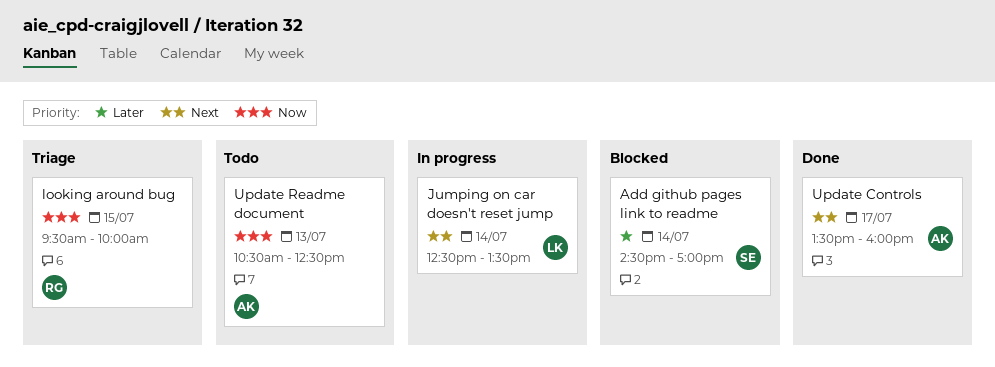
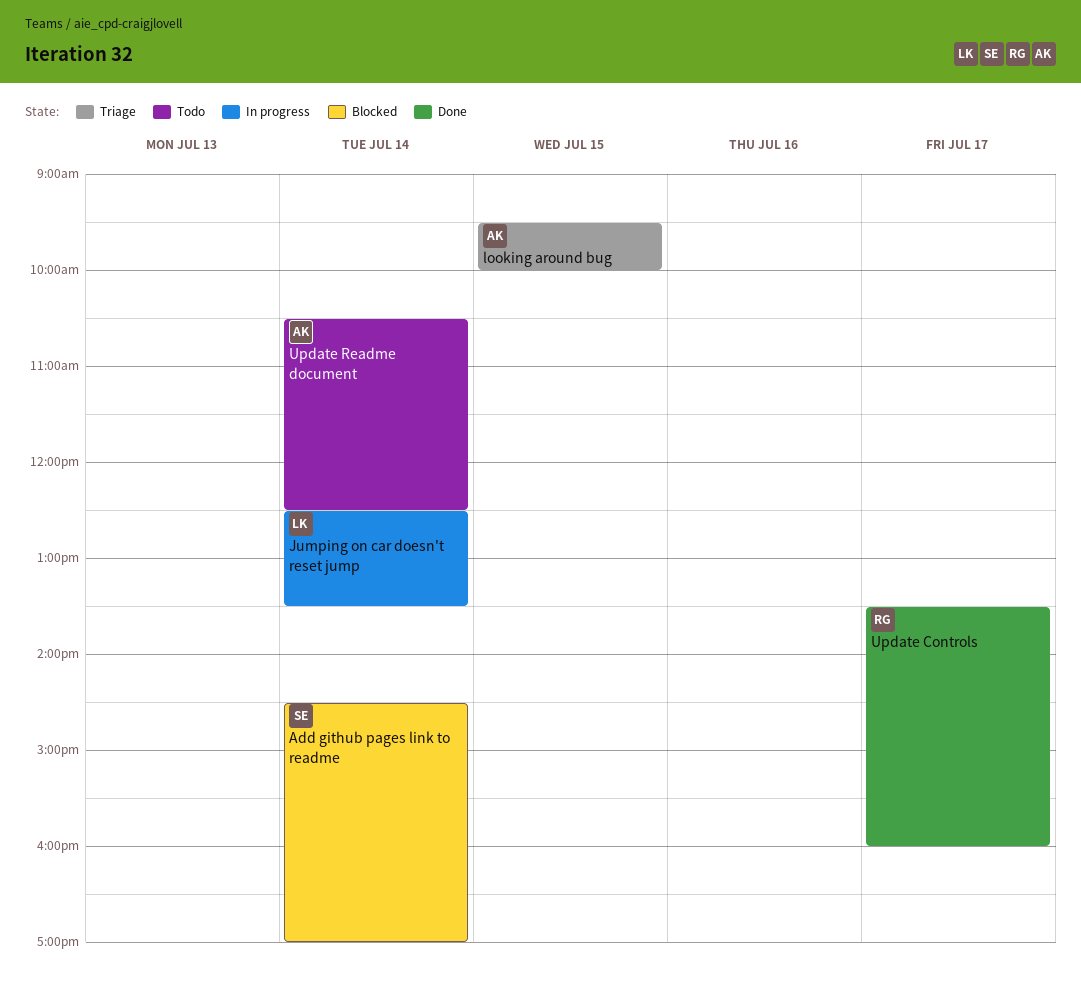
looking around bug, owner: RG -> AK
Update Controls, owner: AK -> RG
Update Readme document, day: Jul 13 -> Jul 14

